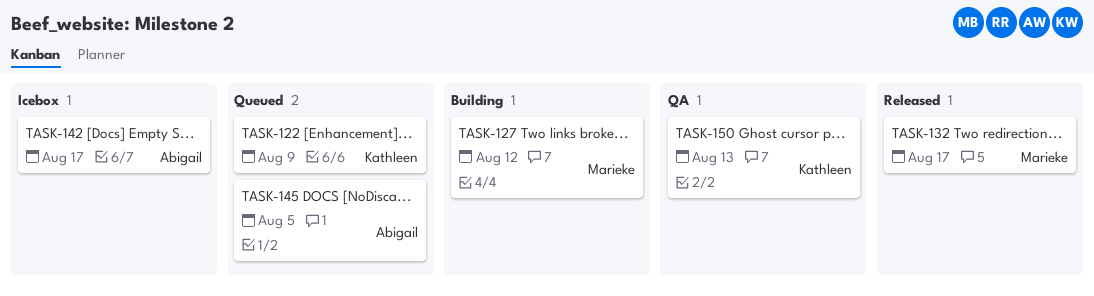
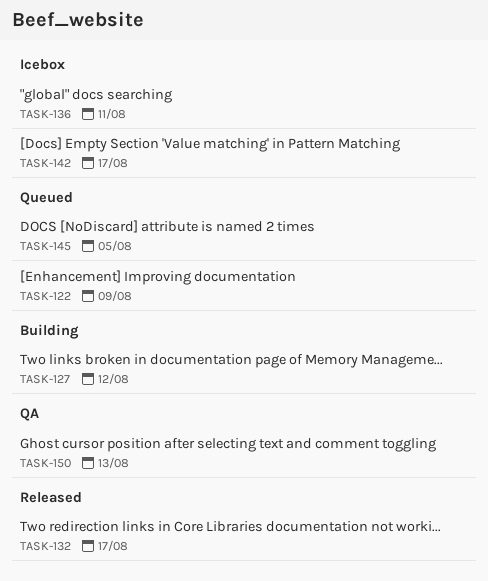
TASK-136: none -> present

